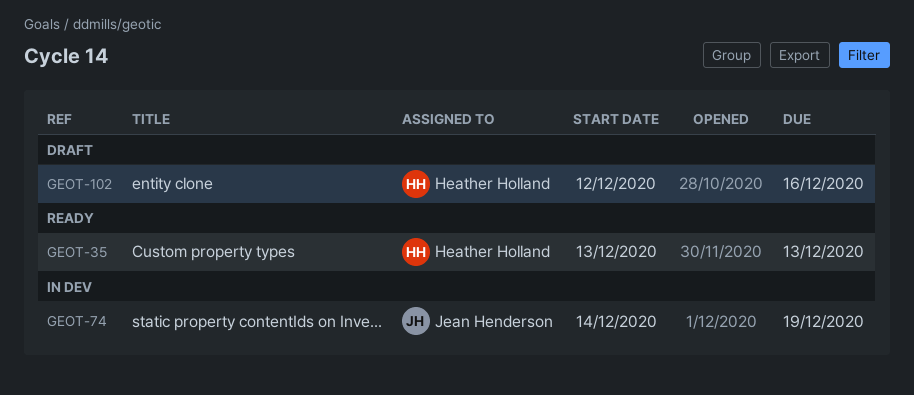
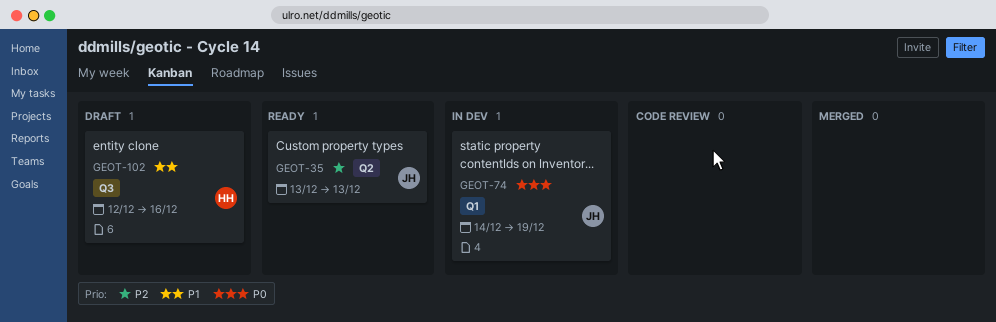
GEOT-35, owner: Heather Holland -> Jean Henderson

